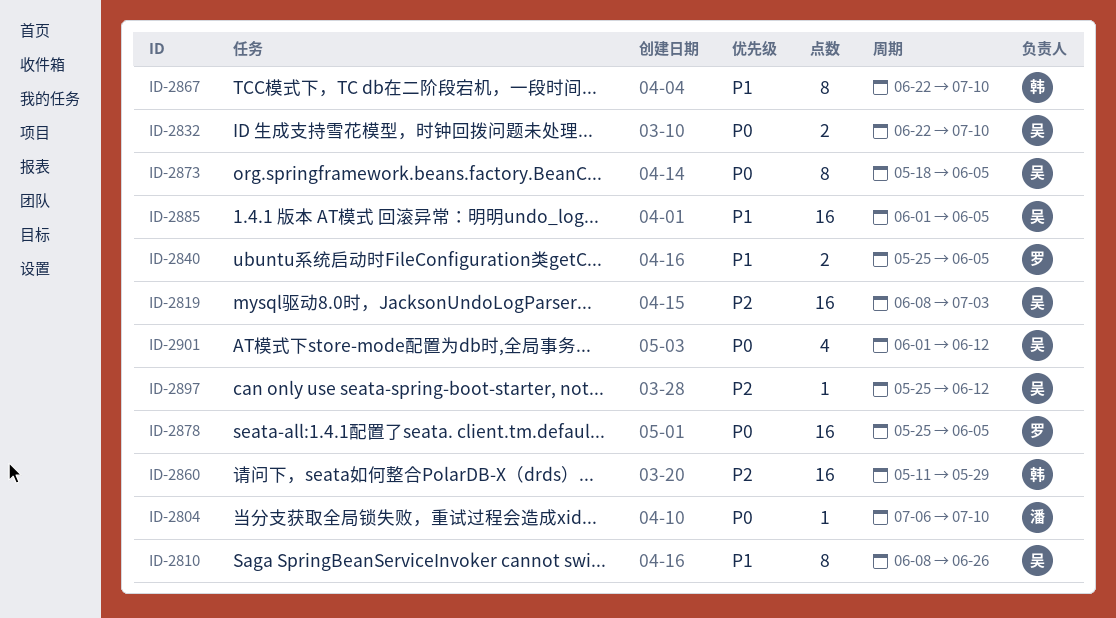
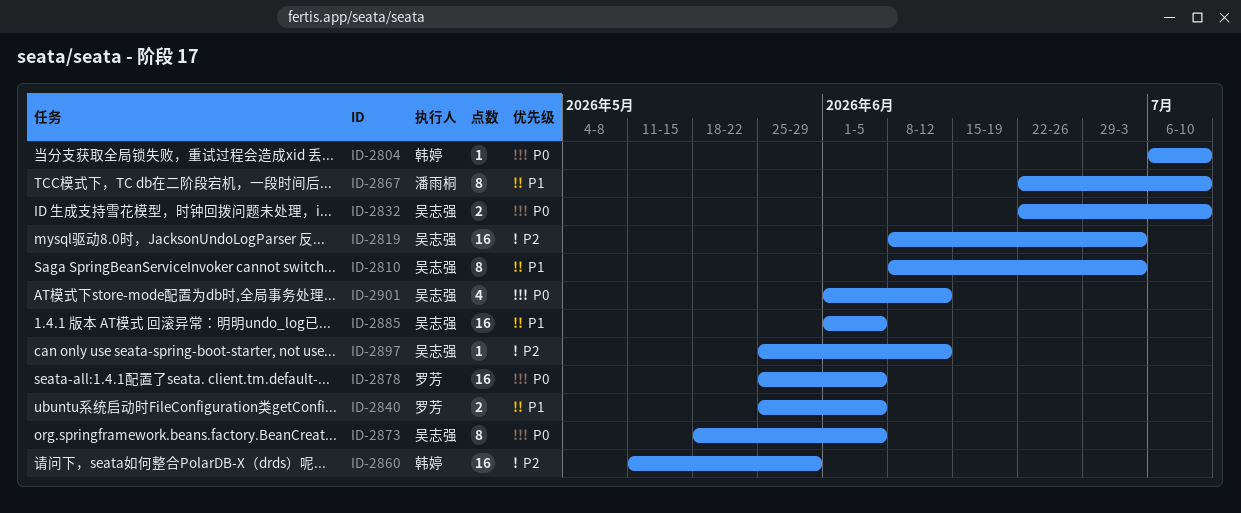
ID-2804, owner: 潘雨桐 -> 韩婷
ID-2810, due: Jun 26 -> Jul 3
ID-2867, owner: 韩婷 -> 潘雨桐

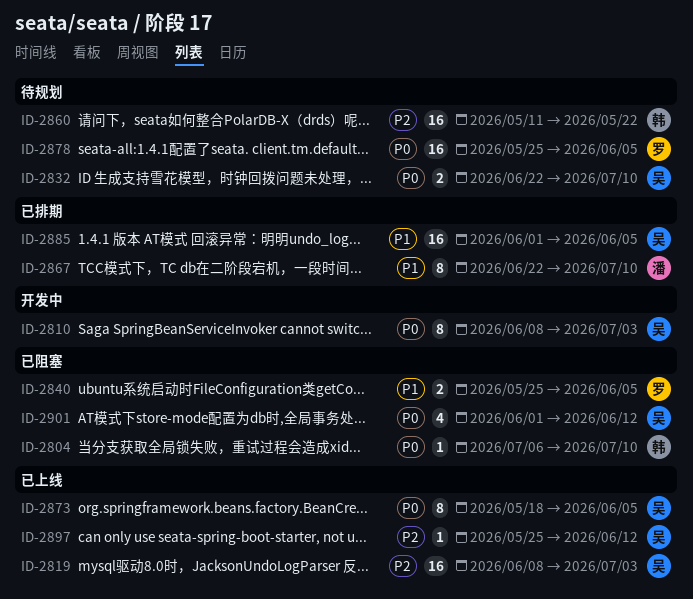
ID-2810, priority: P1 -> P0
ID-2860, due: May 29 -> May 22

